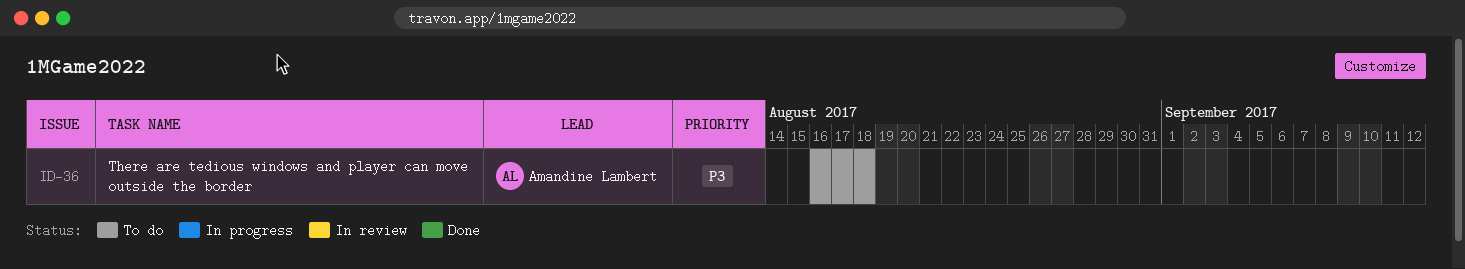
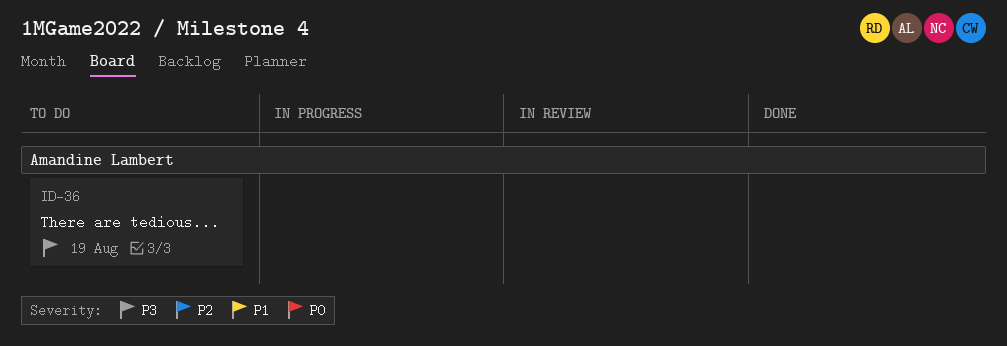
ID-36, due: Aug 18 -> Aug 19

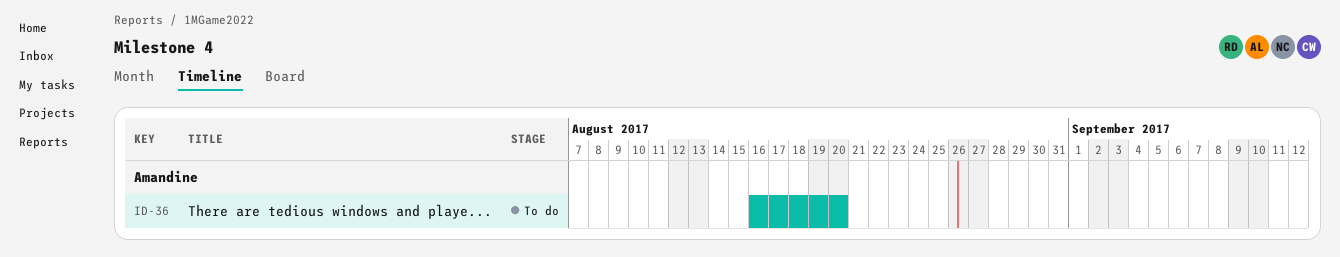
ID-36, due: Aug 19 -> Aug 20

